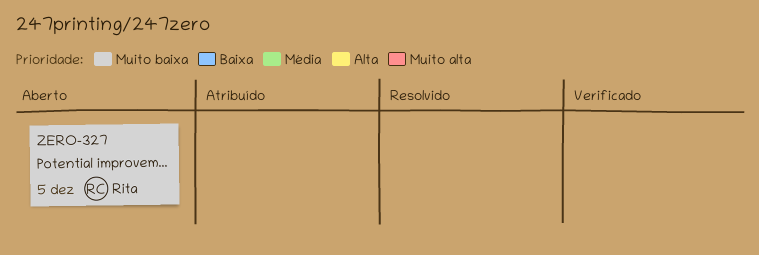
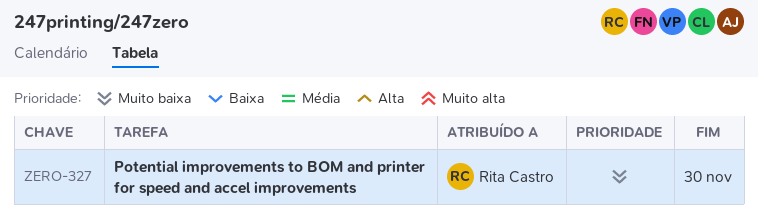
ZERO-327, due: Dec 5 -> Nov 30

